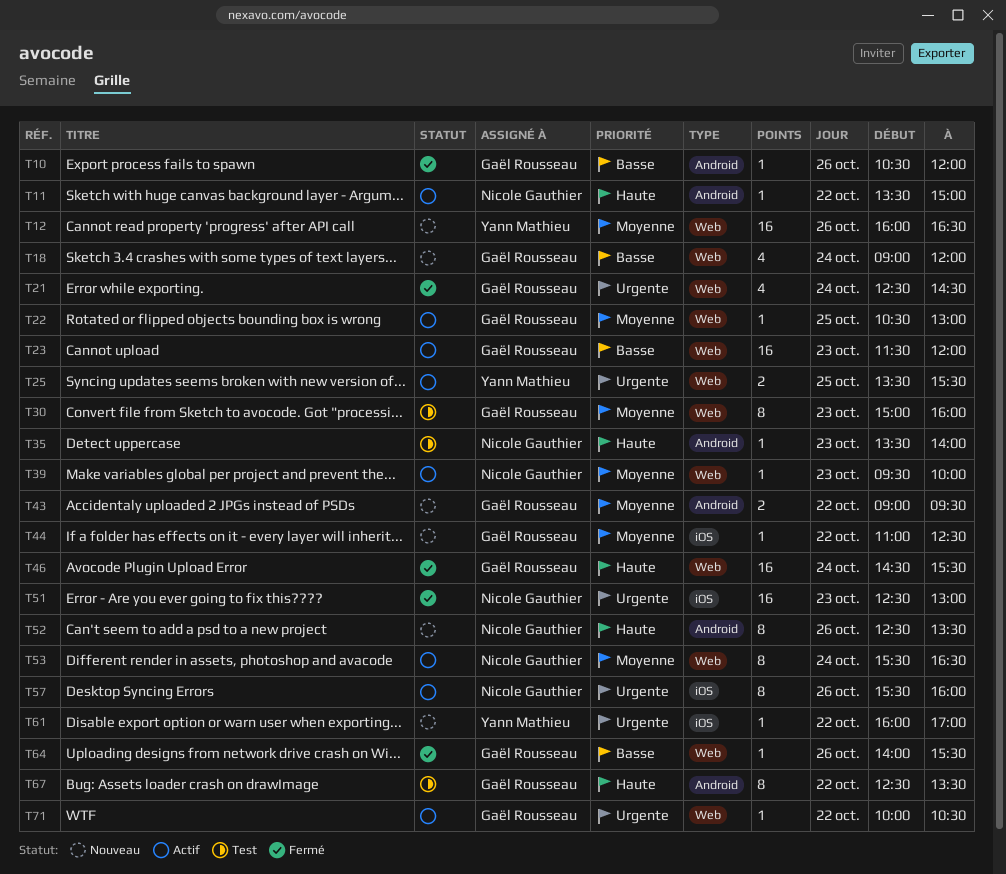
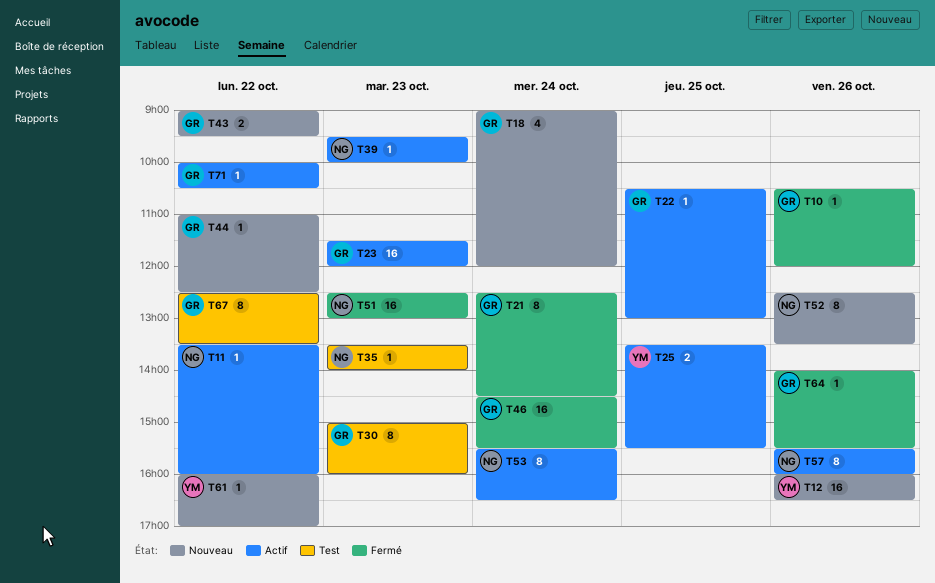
T11, ends: 15:00 -> 16:00
T21, estimate: 4 -> 8

